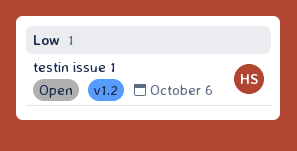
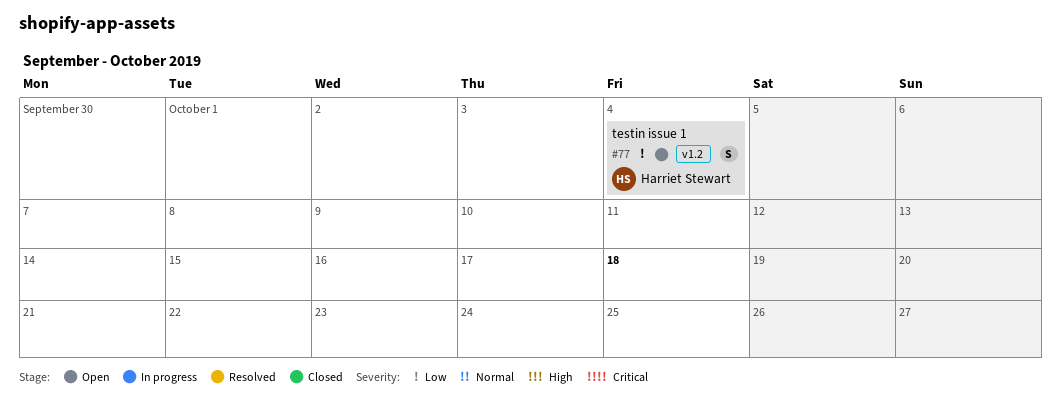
testin issue 1, due: Oct 6 -> Oct 4

